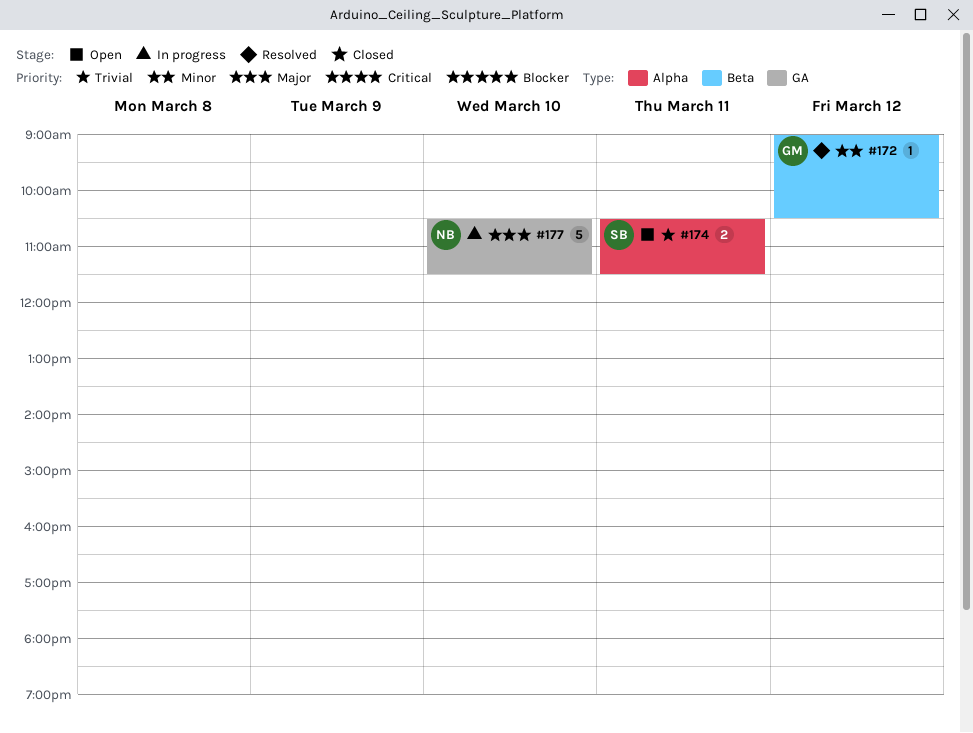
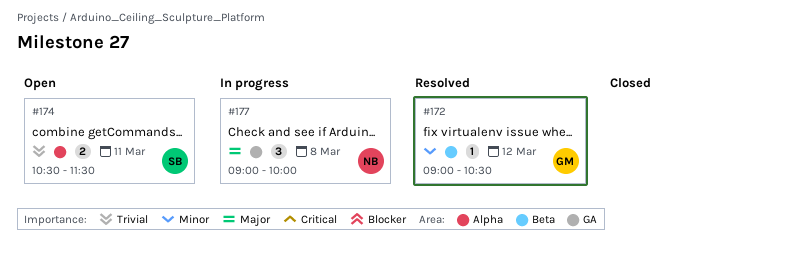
#177, estimate: 5 -> 3
#177, day: Mar 10 -> Mar 8
#177, begins: 10:30 -> 09:00
#177, ends: 11:30 -> 10:00

